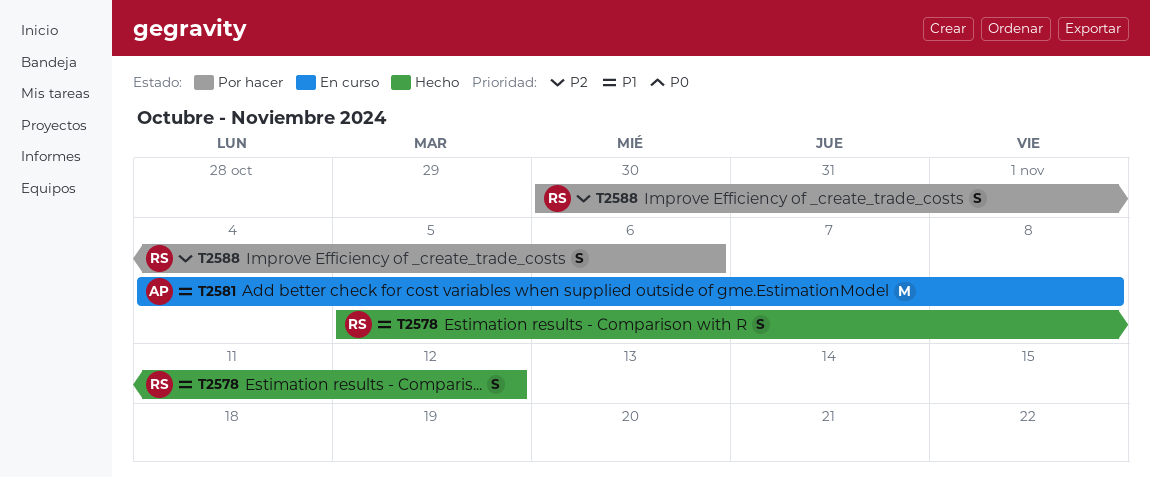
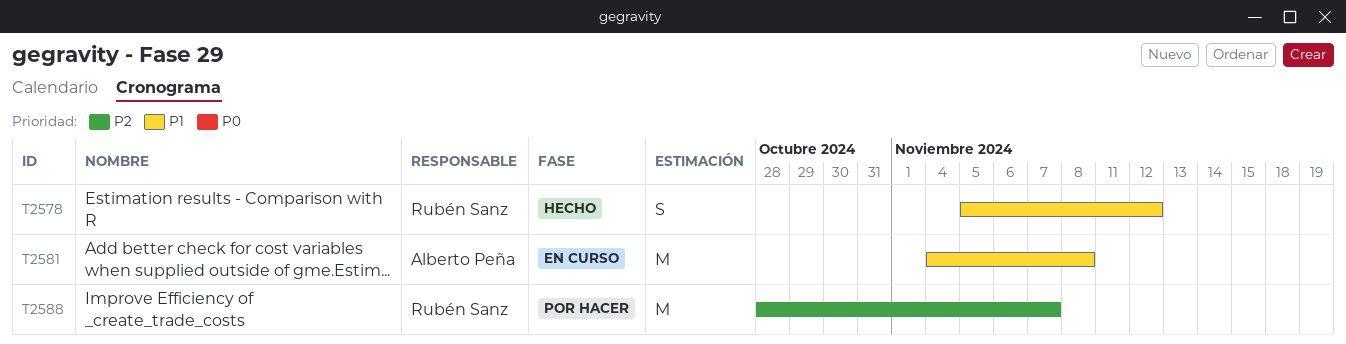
T2588, estimate: S -> M
T2588, start: Oct 30 -> Oct 28
T2588, due: Nov 6 -> Nov 7

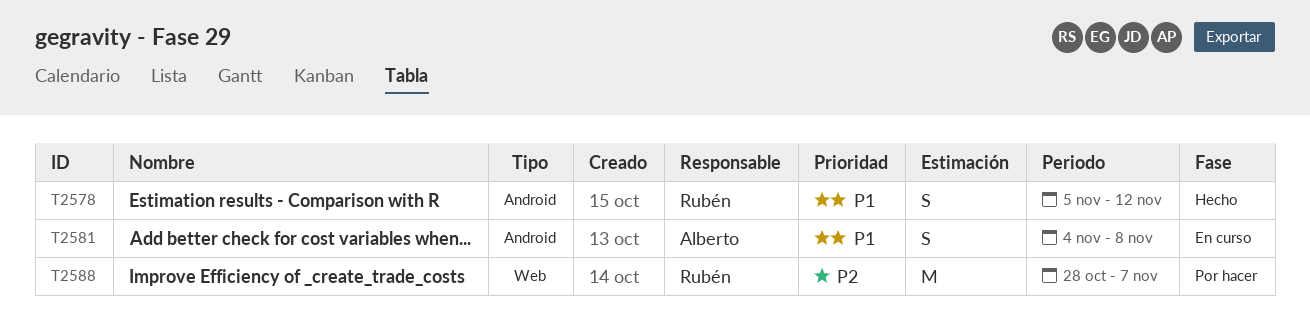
T2581, estimate: M -> S

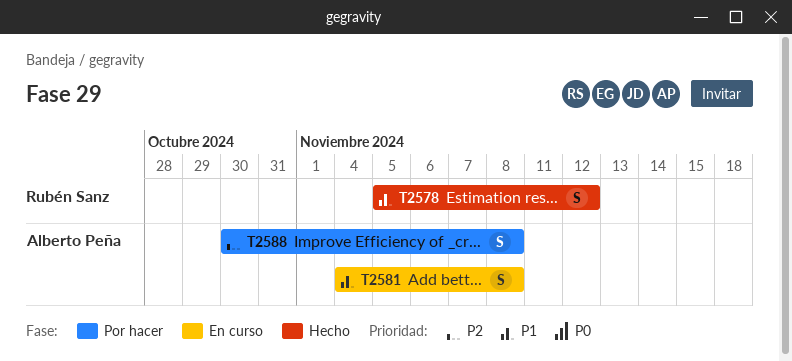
T2588, owner: Rubén Sanz -> Alberto Peña
T2588, estimate: M -> S
T2588, start: Oct 28 -> Oct 30
T2588, due: Nov 7 -> Nov 8

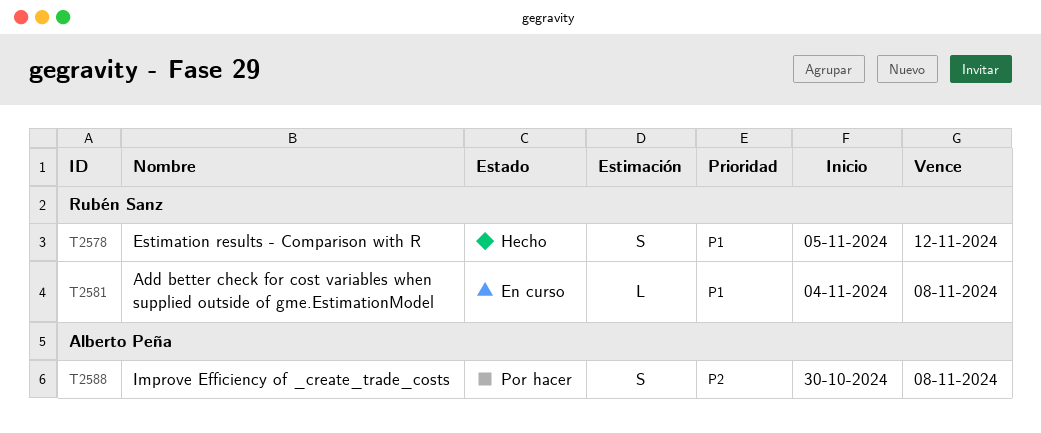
T2581, owner: Alberto Peña -> Rubén Sanz
T2581, estimate: S -> L

